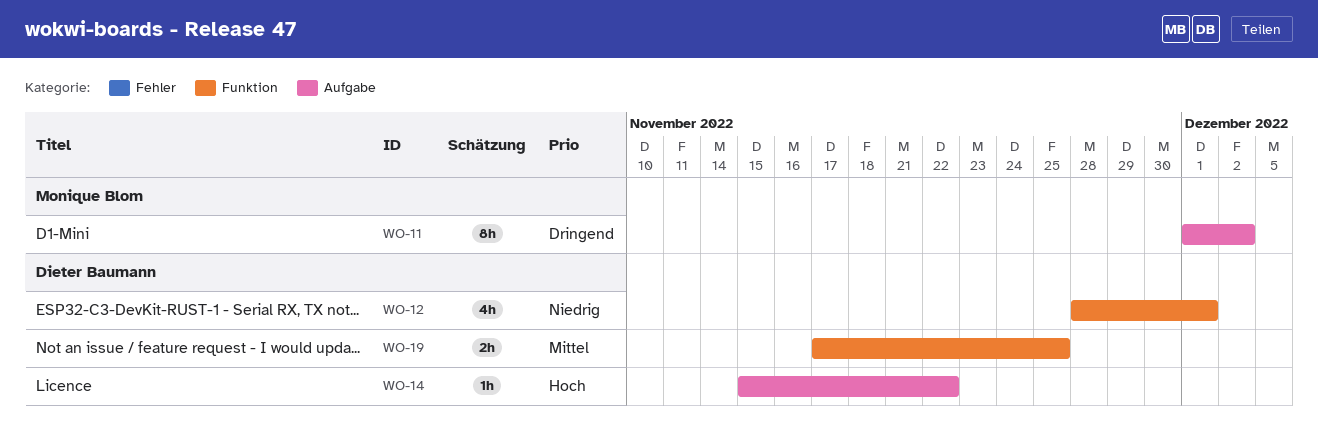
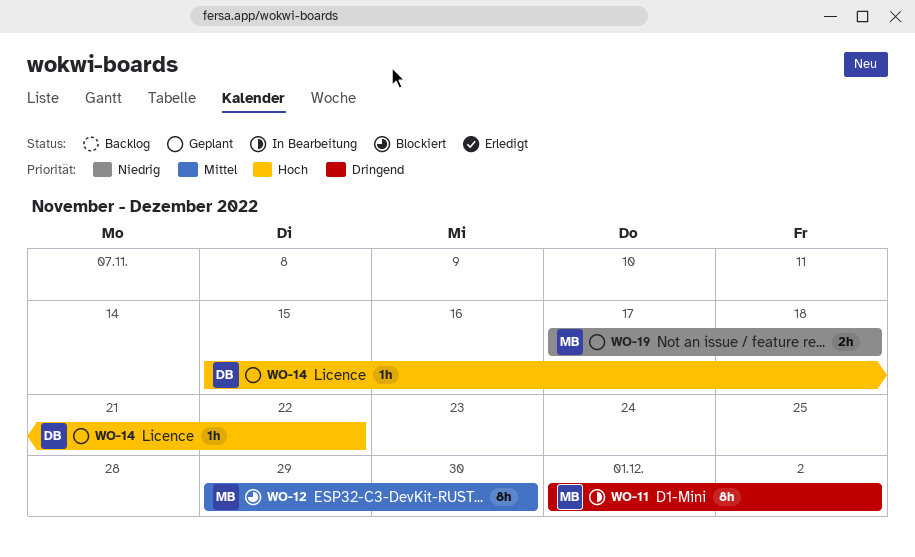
WO-12, owner: Dieter Baumann -> Monique Blom
WO-12, priority: Niedrig -> Mittel
WO-12, estimate: 4h -> 8h
WO-12, start: Nov 28 -> Nov 29
WO-12, due: Dec 1 -> Nov 30
WO-19, owner: Dieter Baumann -> Monique Blom
WO-19, priority: Mittel -> Niedrig
WO-19, due: Nov 25 -> Nov 18

